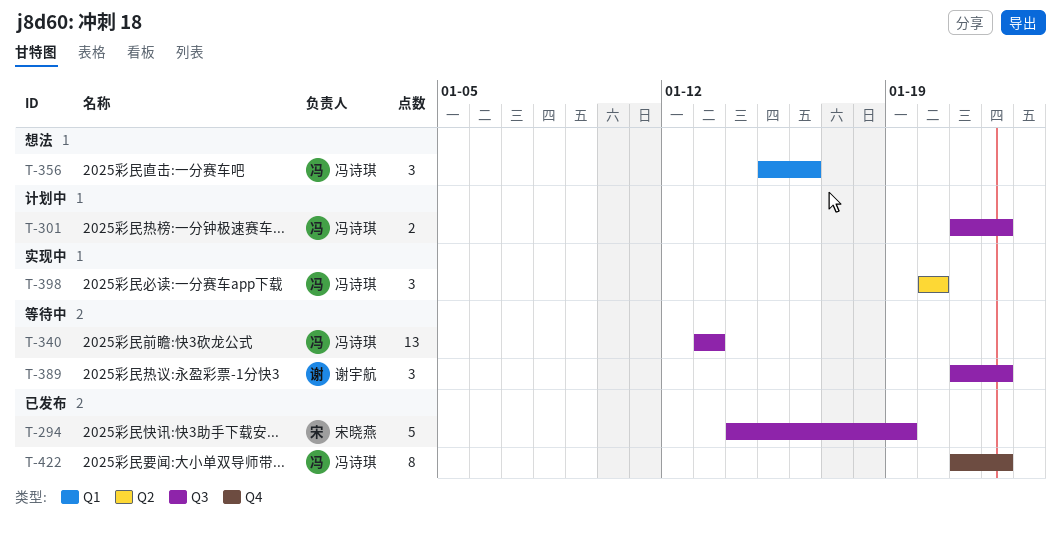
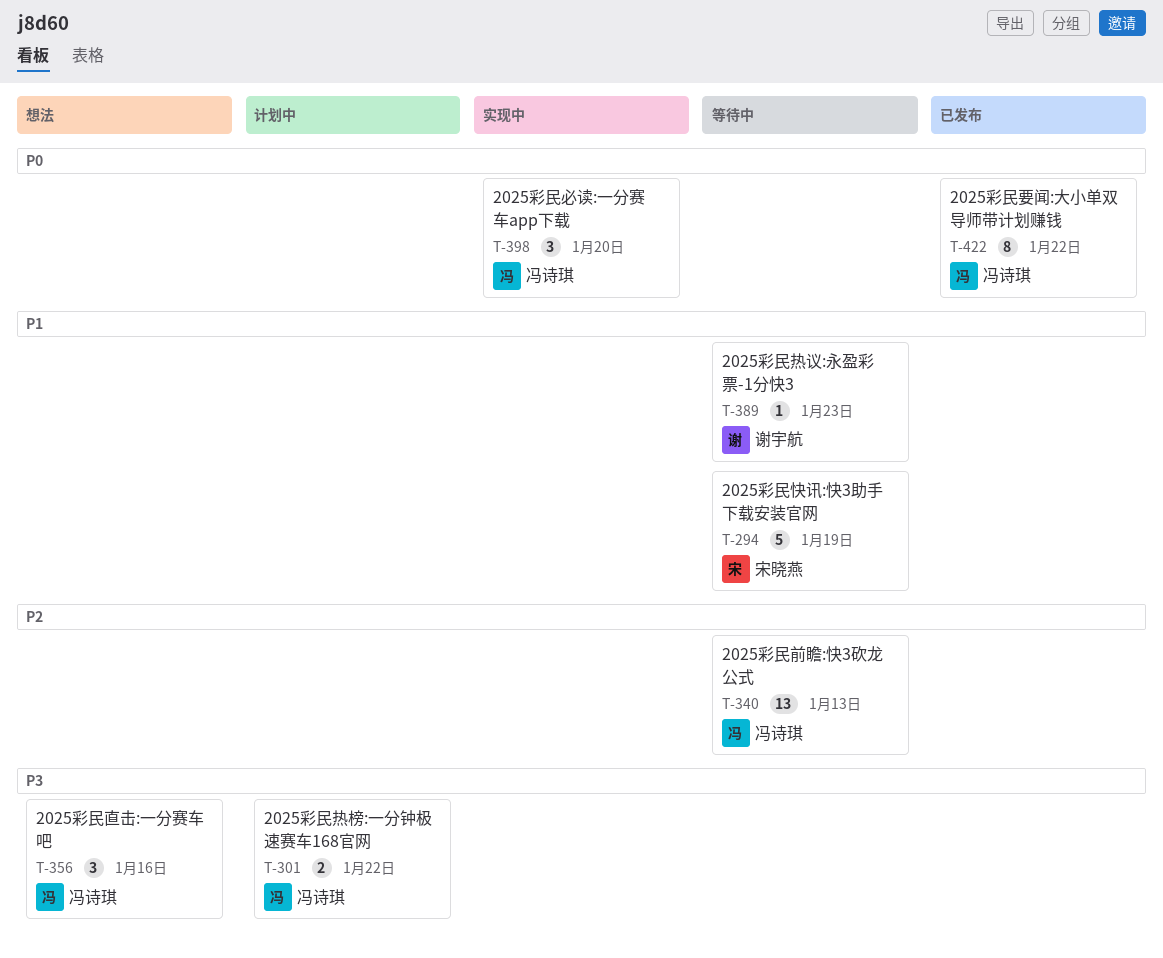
T-294, status: 已发布 -> 等待中
T-389, estimate: 3 -> 1
T-389, due: Jan 22 -> Jan 23

